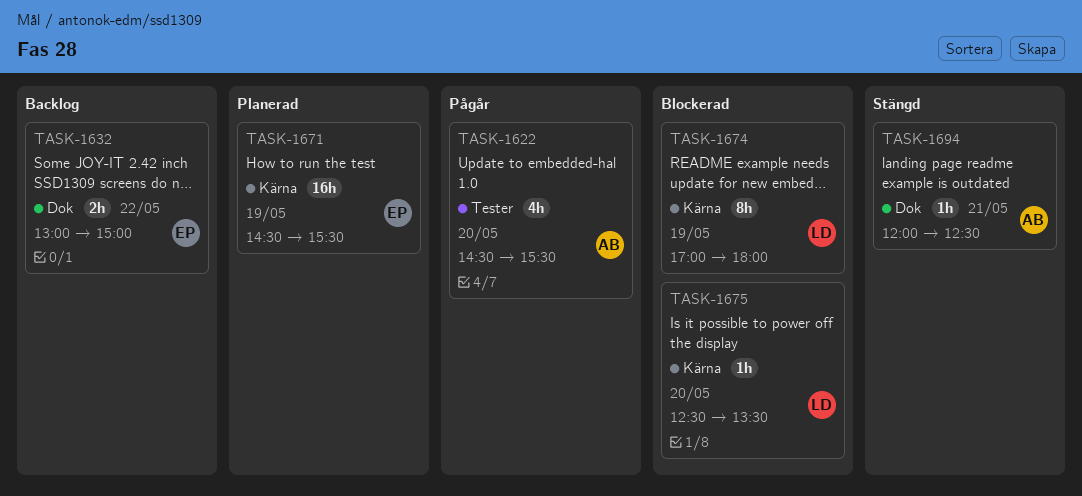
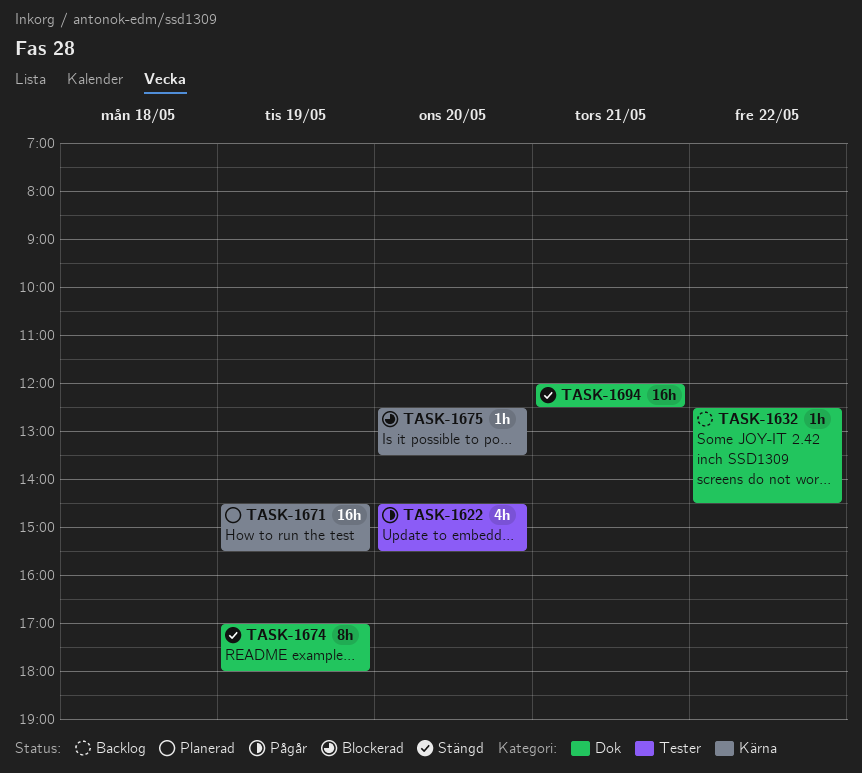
TASK-1632, estimate: 2h -> 1h
TASK-1632, begins: 13:00 -> 12:30
TASK-1632, ends: 15:00 -> 14:30
TASK-1674, status: Blockerad -> Stängd
TASK-1674, label: Kärna -> Dok
TASK-1694, estimate: 1h -> 16h

